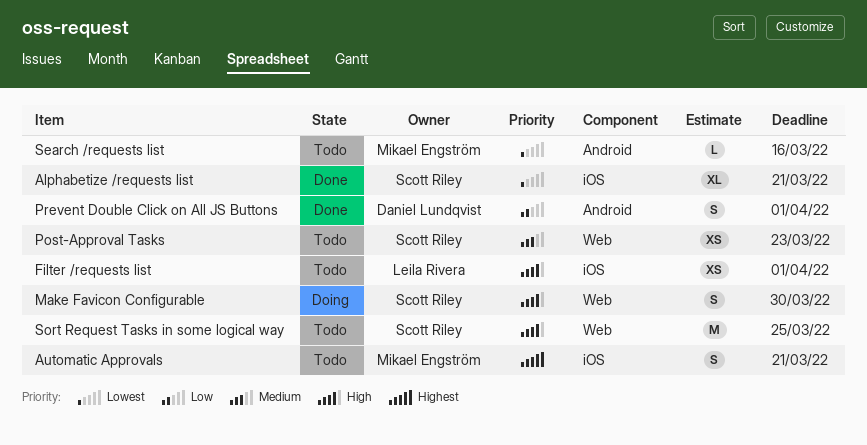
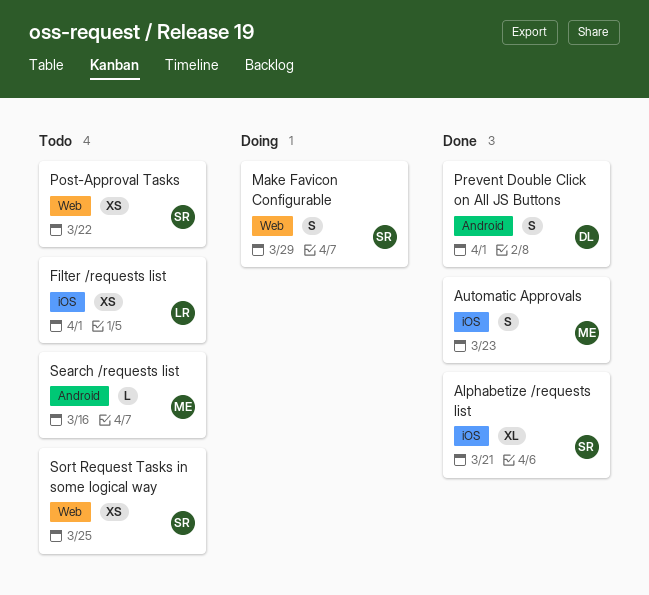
Automatic Approvals, status: Todo -> Done
Automatic Approvals, due: Mar 21 -> Mar 23
Make Favicon Configurable, due: Mar 30 -> Mar 29
Post-Approval Tasks, due: Mar 23 -> Mar 22
Sort Request Tasks in some logical way, estimate: M -> XS

